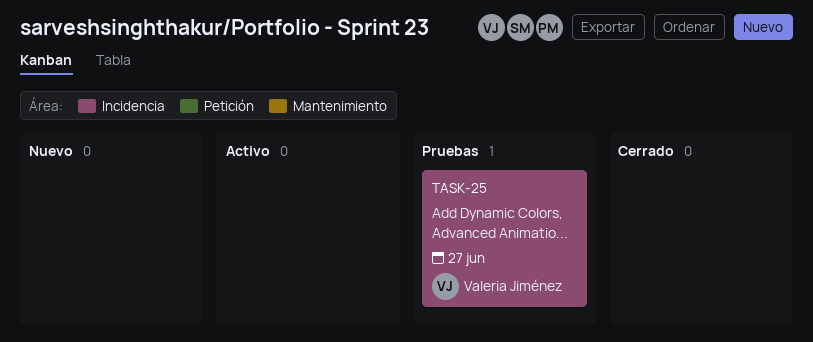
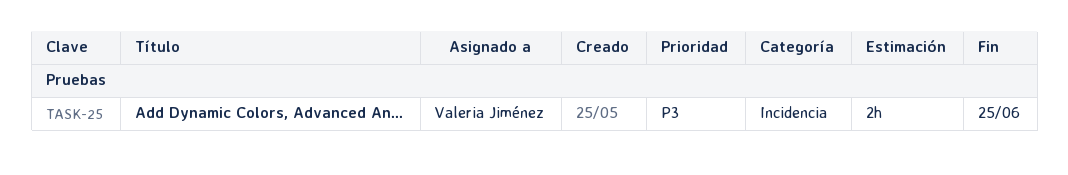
TASK-25, due: Jun 27 -> Jun 25

